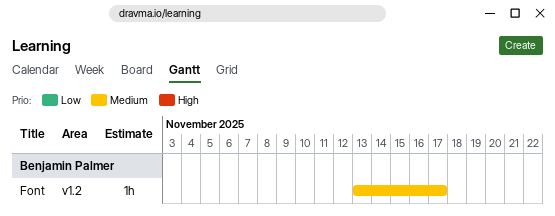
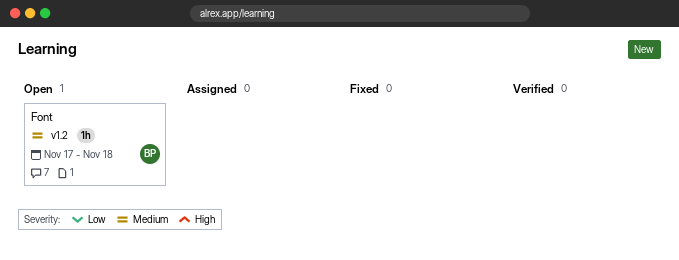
Font, start: Nov 13 -> Nov 17
Font, due: Nov 17 -> Nov 18

